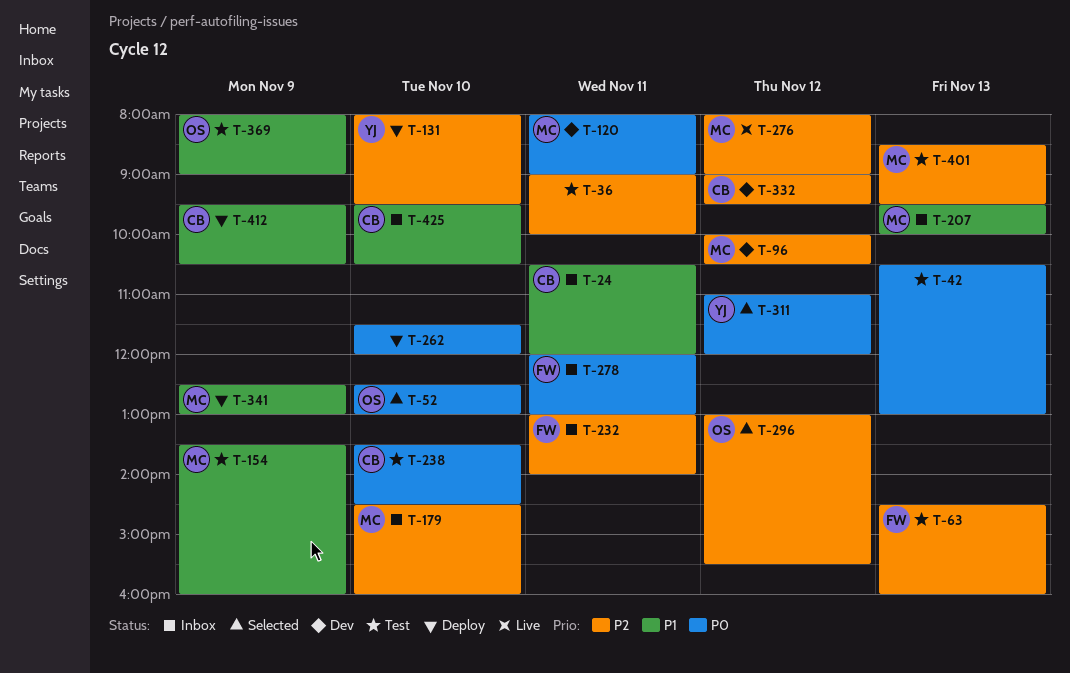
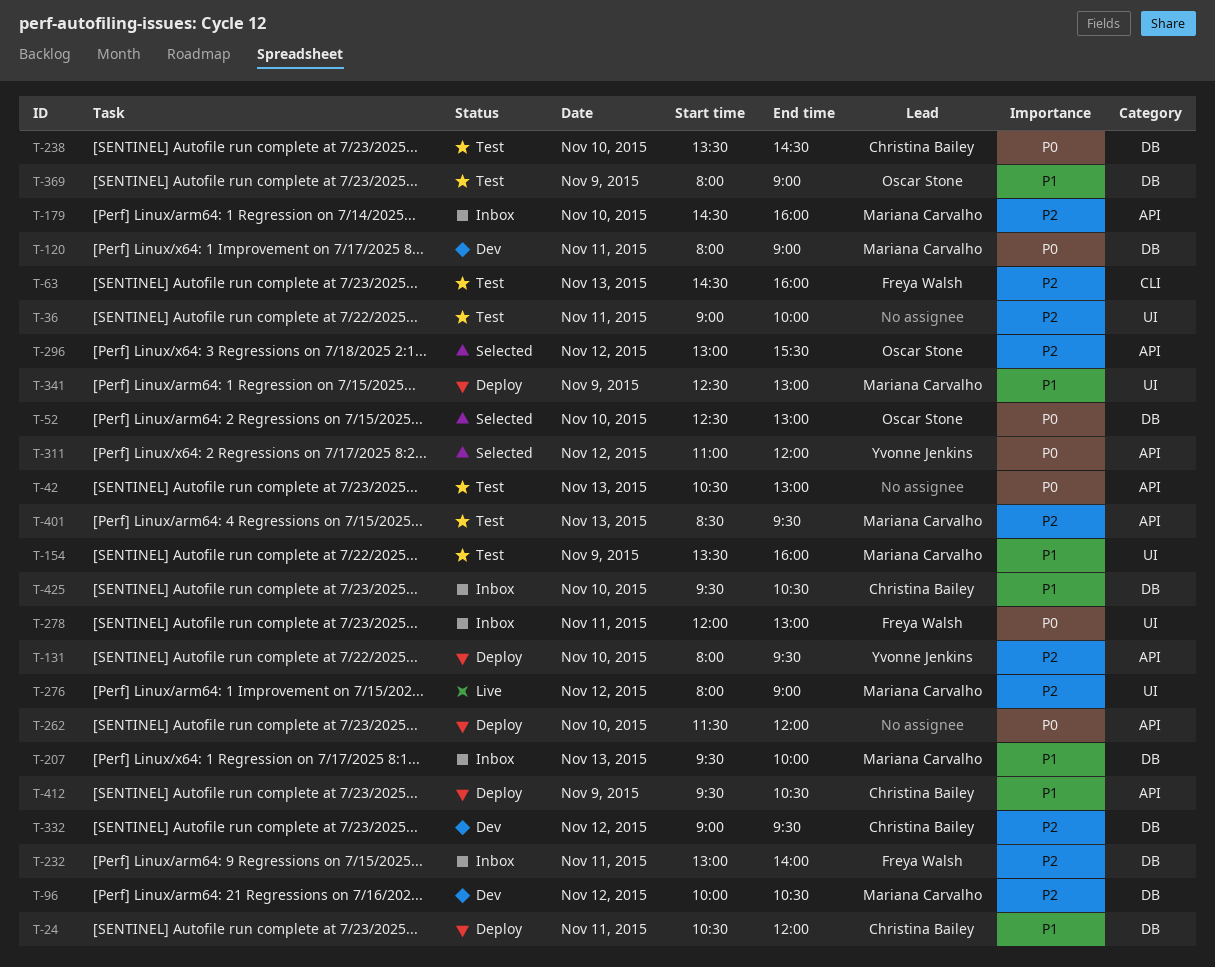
T-24, status: Inbox -> Deploy

